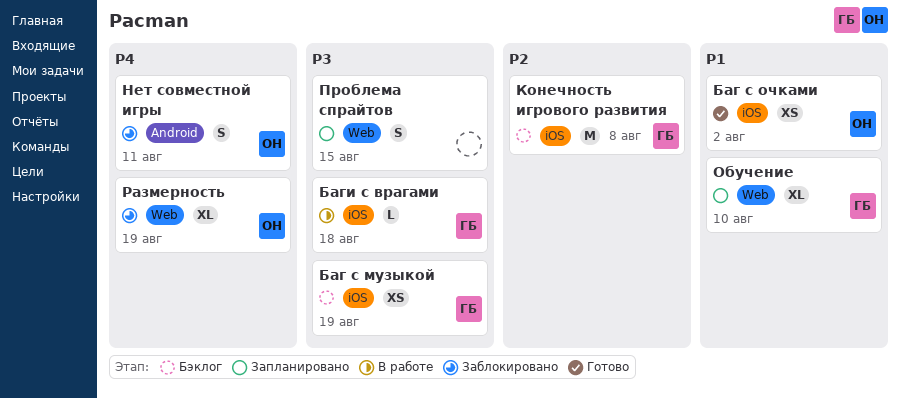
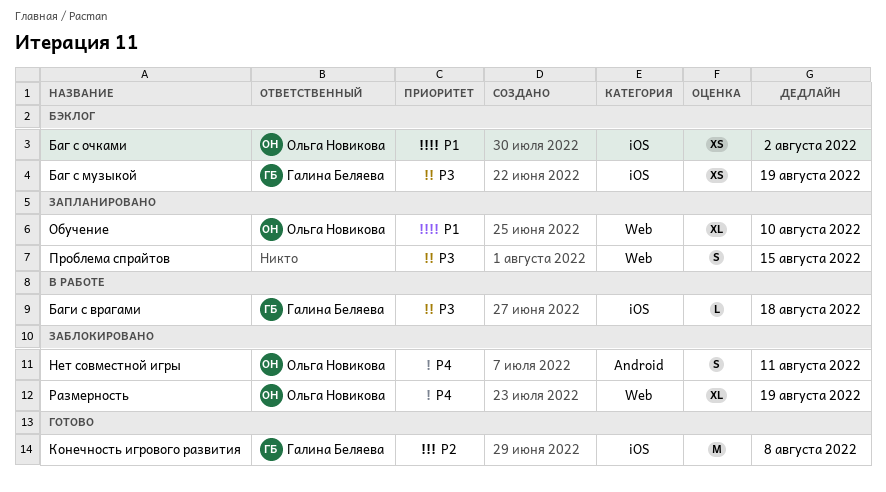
Баг с очками, status: Готово -> Бэклог
Конечность игрового развития, status: Бэклог -> Готово
Обучение, owner: Галина Беляева -> Ольга Новикова

